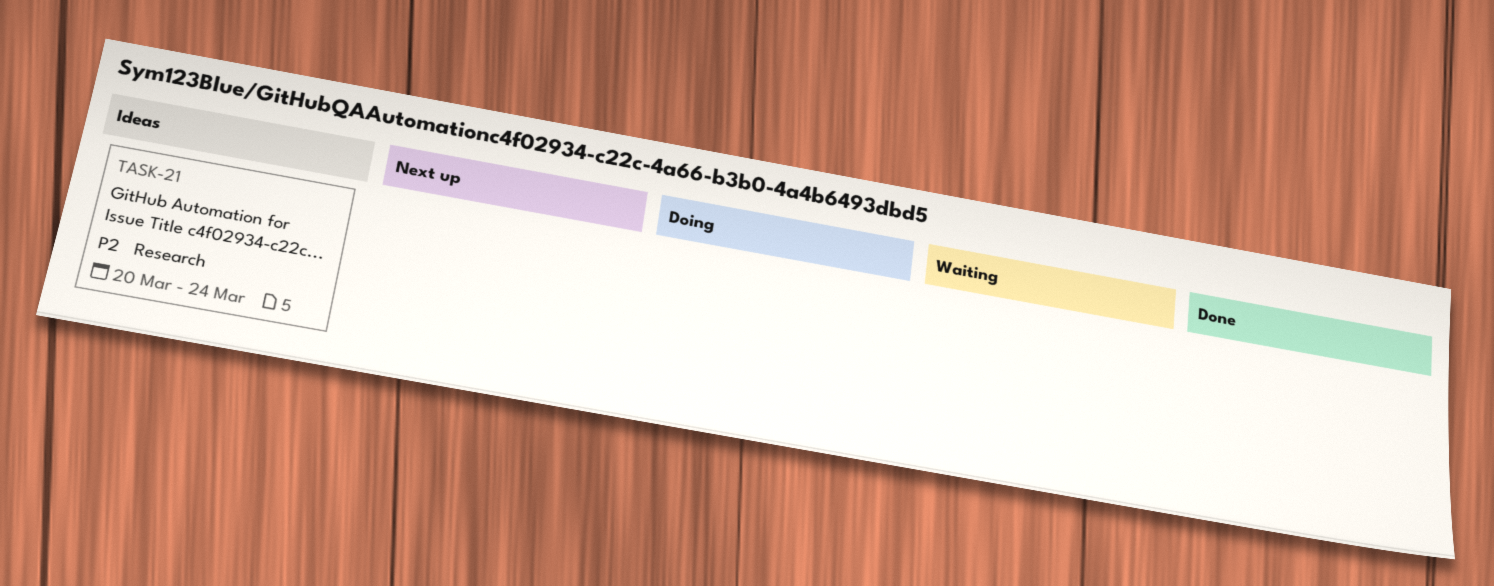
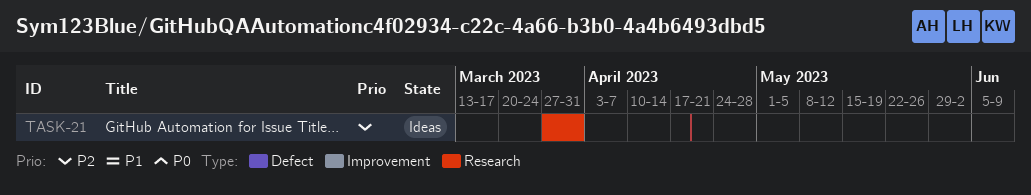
TASK-21, start: Mar 20 -> Mar 27
TASK-21, due: Mar 24 -> Mar 31

